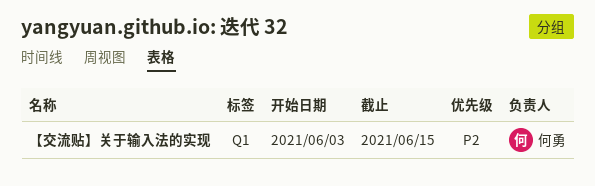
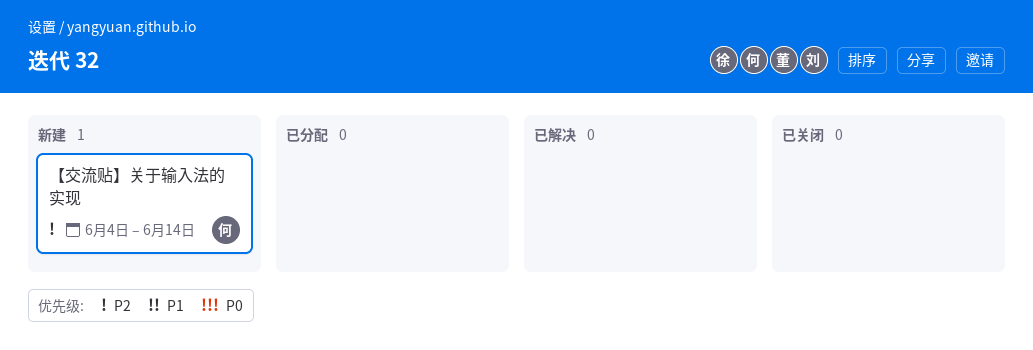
【交流贴】关于输入法的实现, start: Jun 3 -> Jun 4
【交流贴】关于输入法的实现, due: Jun 15 -> Jun 14

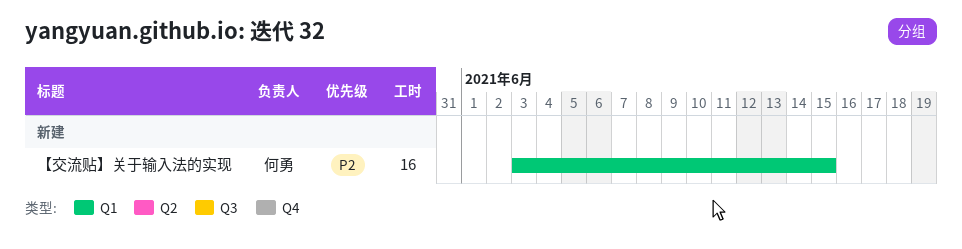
【交流贴】关于输入法的实现, start: Jun 4 -> Jun 3
【交流贴】关于输入法的实现, due: Jun 14 -> Jun 15

